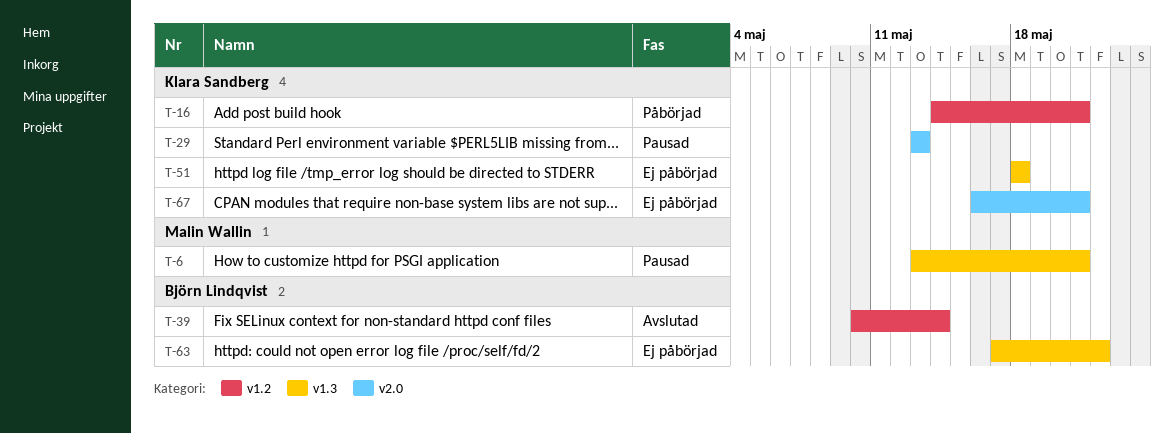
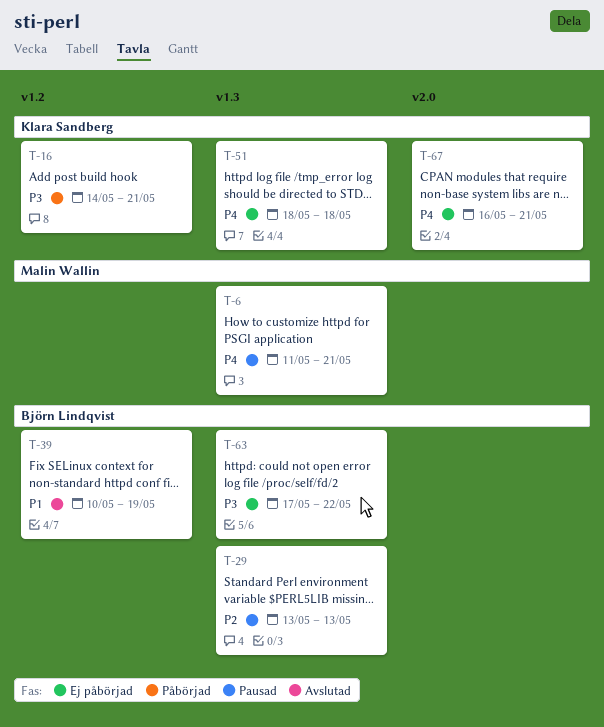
T-6, start: May 13 -> May 11
T-29, owner: Klara Sandberg -> Björn Lindqvist
T-29, label: v2.0 -> v1.3
T-39, due: May 14 -> May 19

